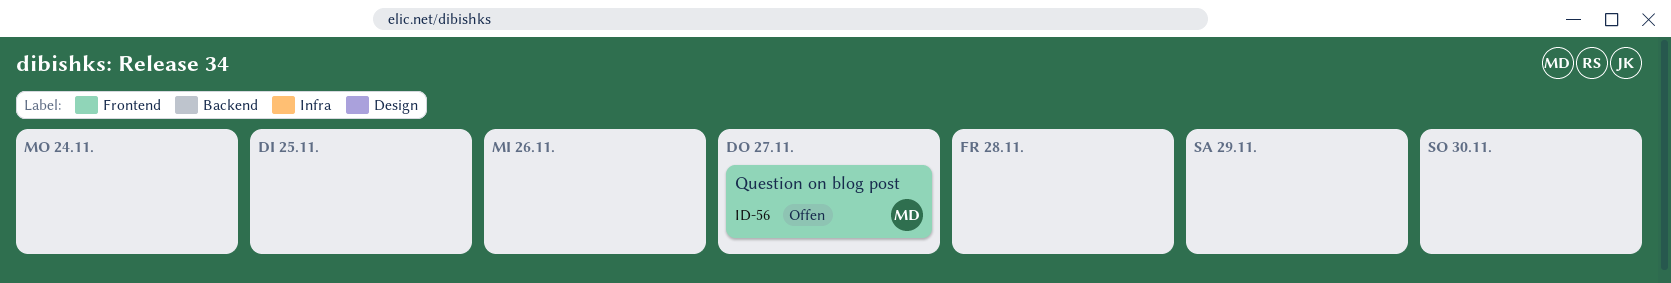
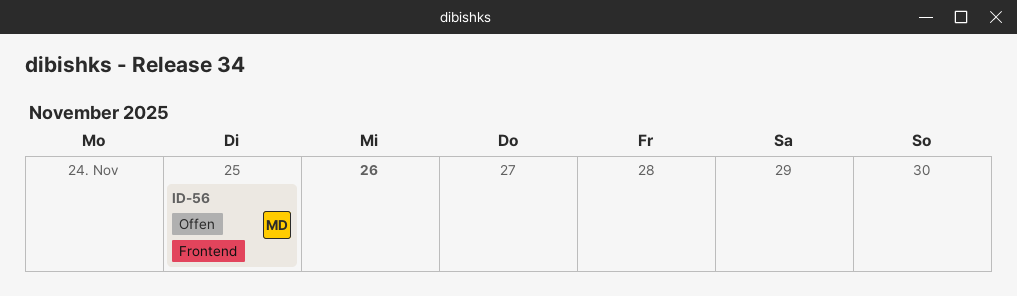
ID-56, due: Nov 27 -> Nov 25

